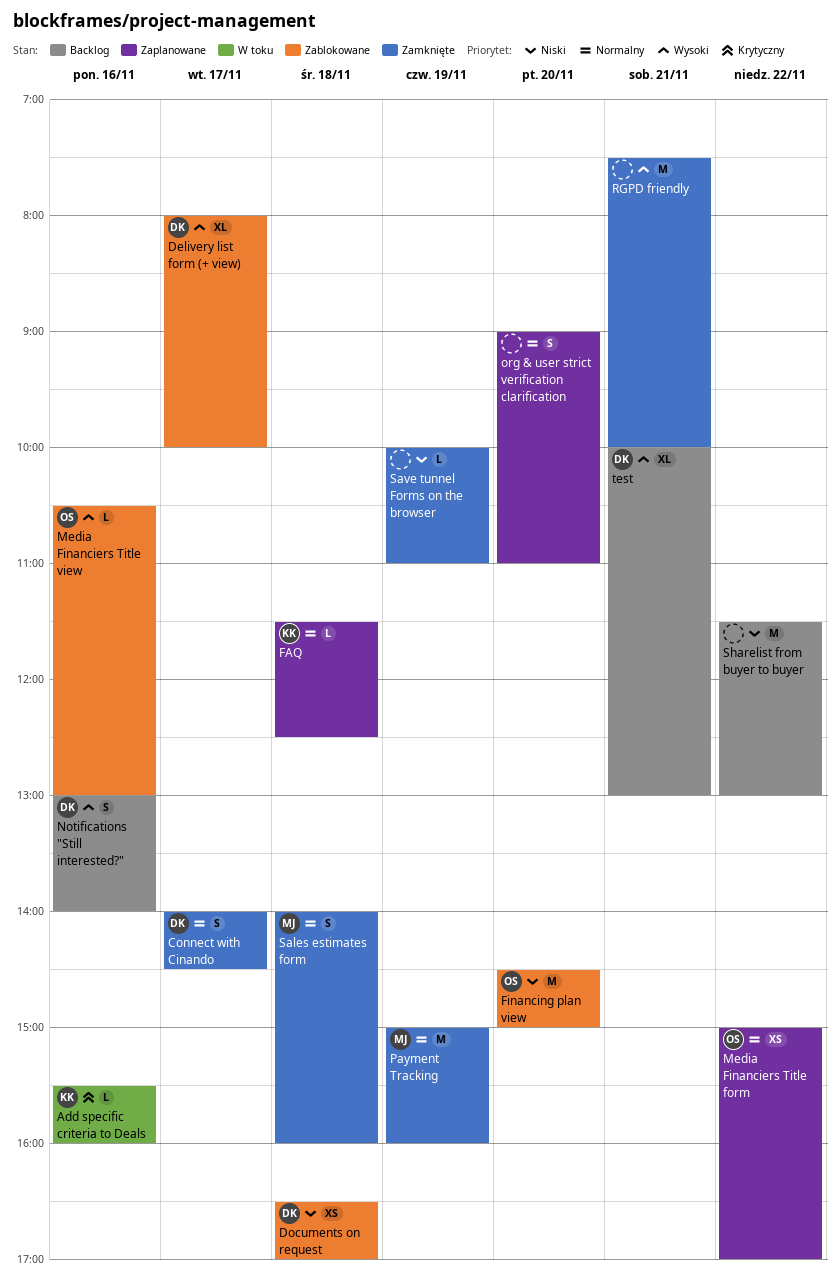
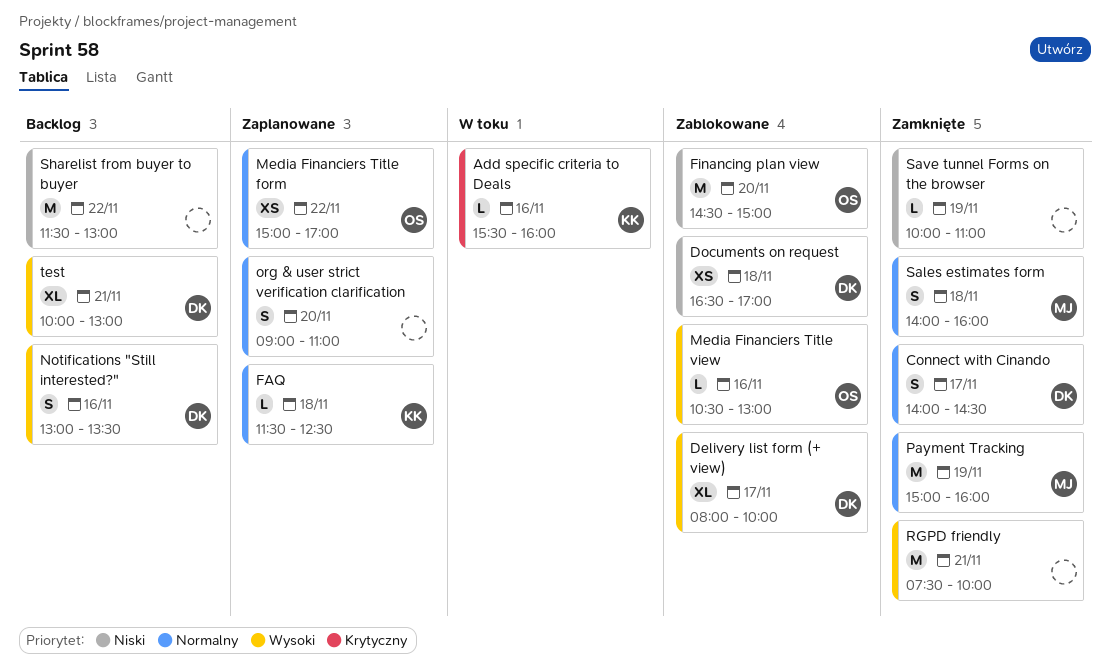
Notifications "Still interested?", ends: 14:00 -> 13:30

